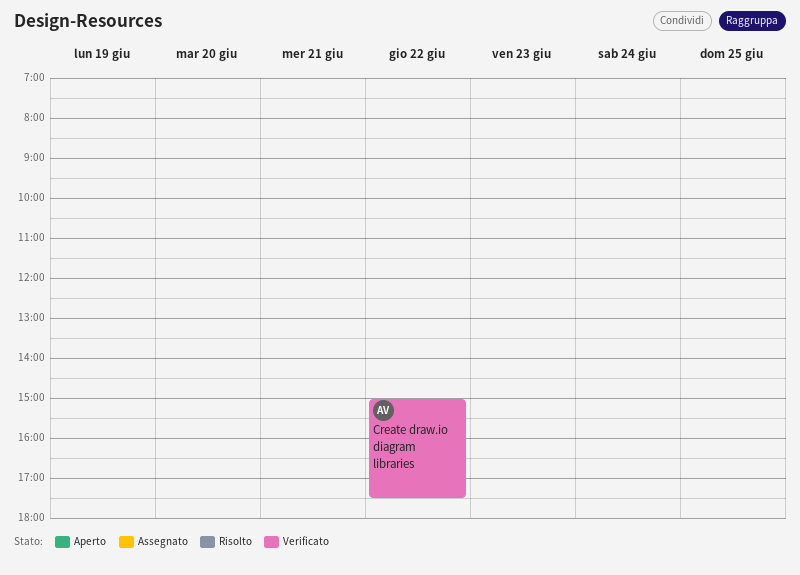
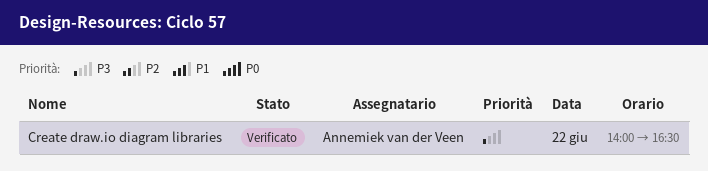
Create draw.io diagram libraries, begins: 15:00 -> 14:00
Create draw.io diagram libraries, ends: 17:30 -> 16:30

